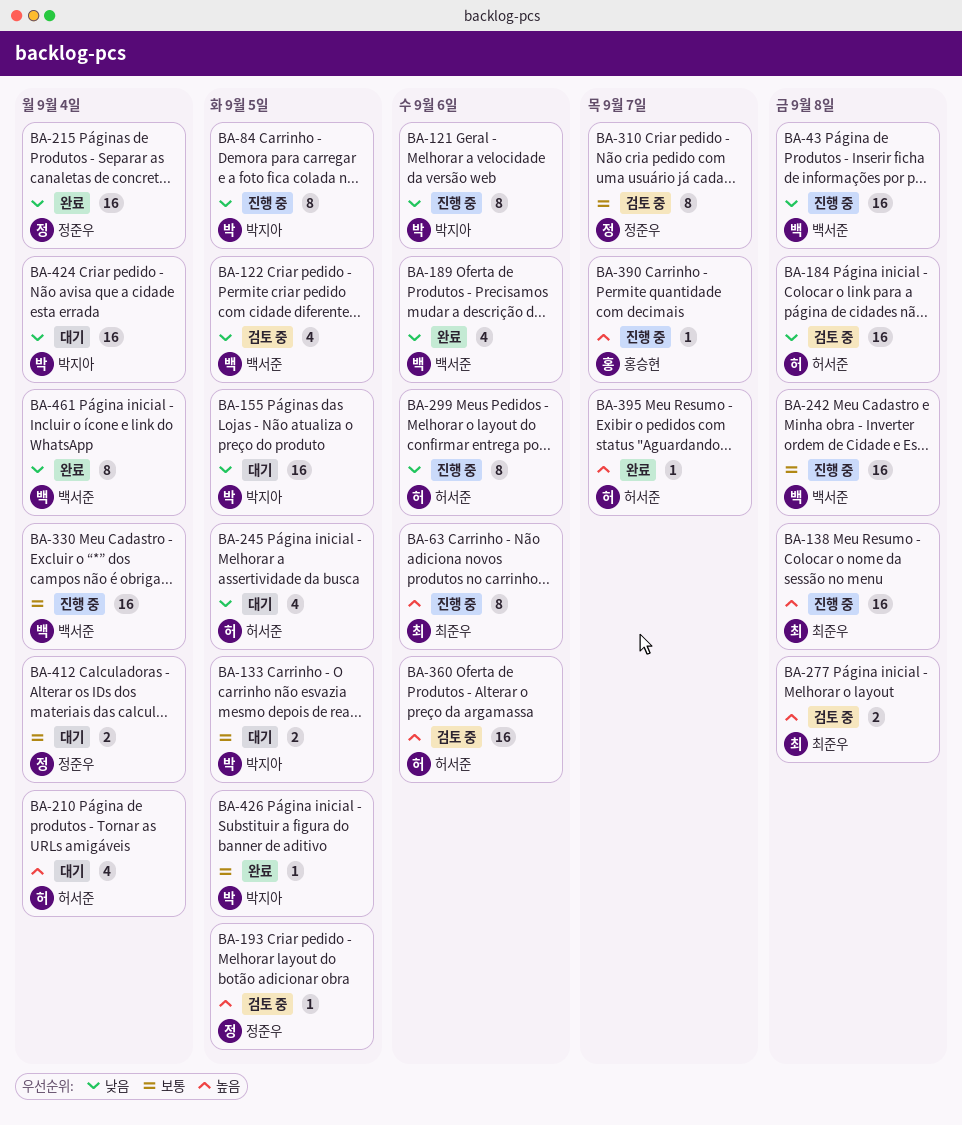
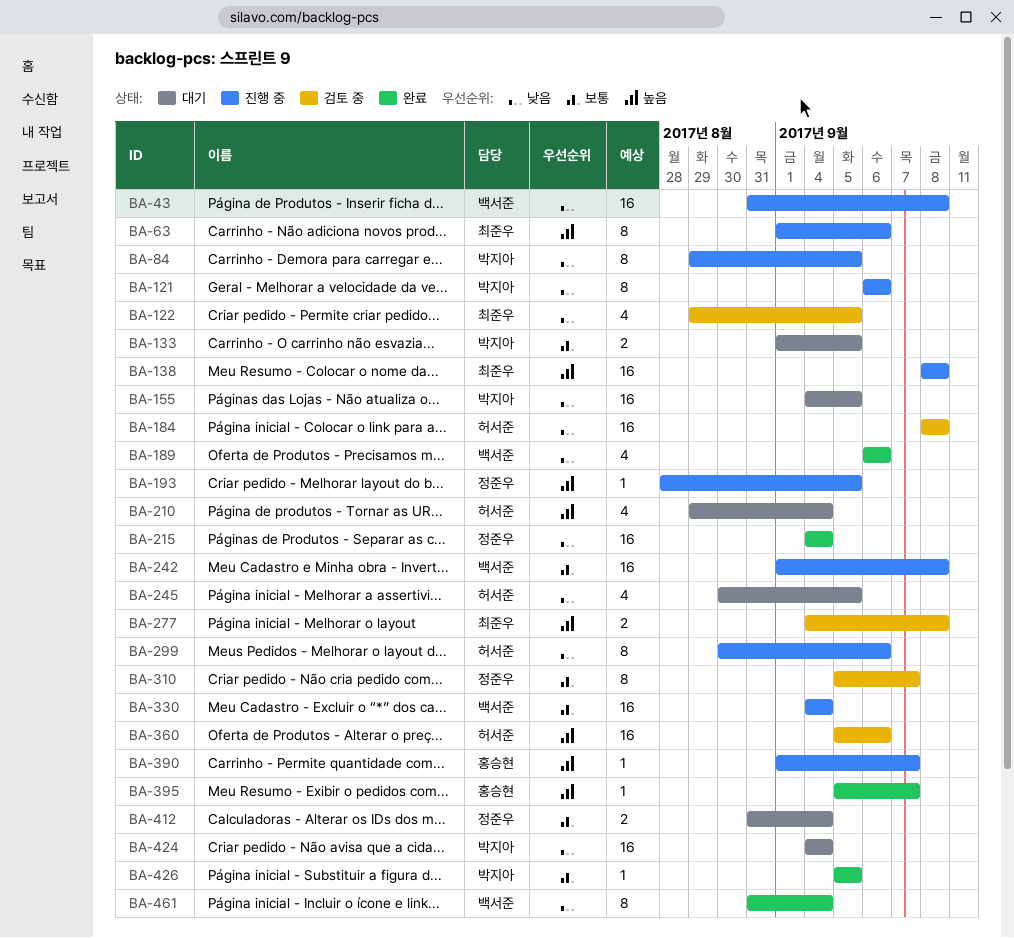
BA-122, owner: 백서준 -> 최준우
BA-193, status: 검토 중 -> 진행 중
BA-395, owner: 허서준 -> 홍승현

